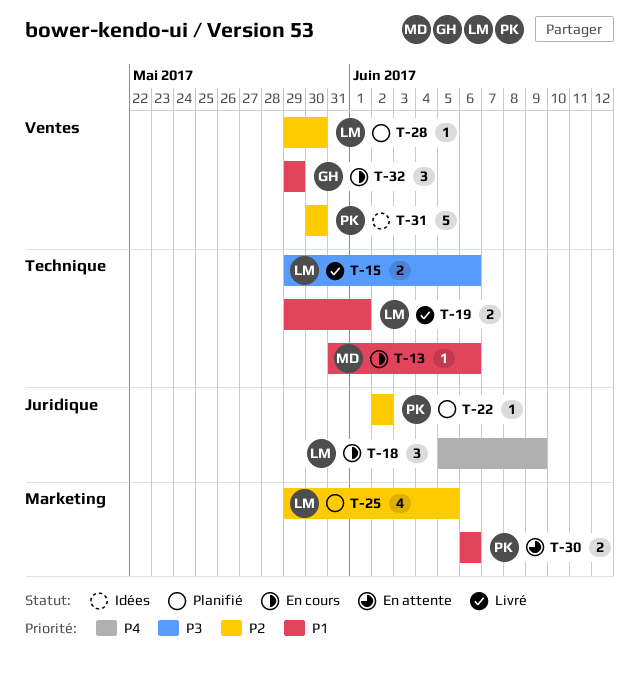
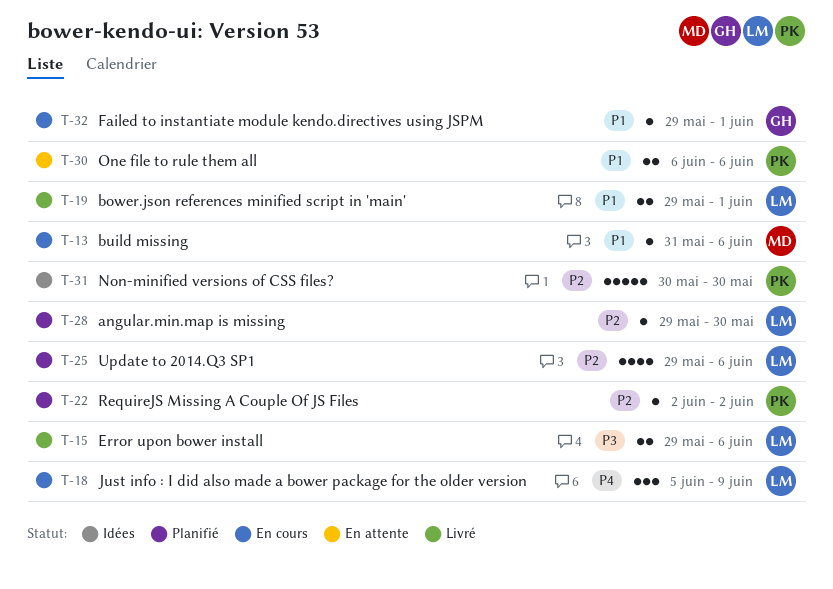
T-25, due: Jun 5 -> Jun 6
T-32, estimate: 3 -> 1
T-32, due: May 29 -> Jun 1

